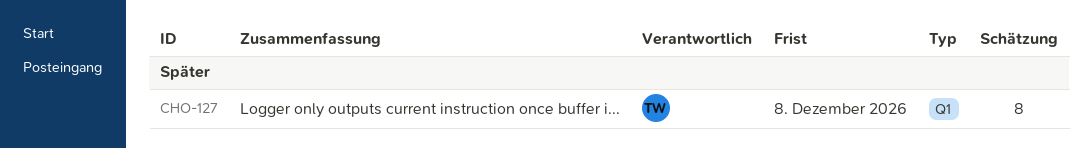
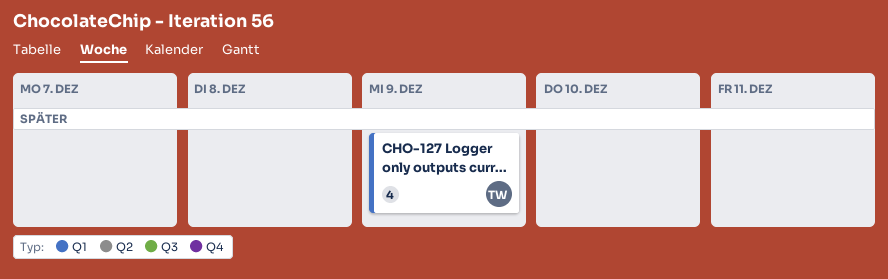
CHO-127, estimate: 8 -> 4
CHO-127, due: Dec 8 -> Dec 9

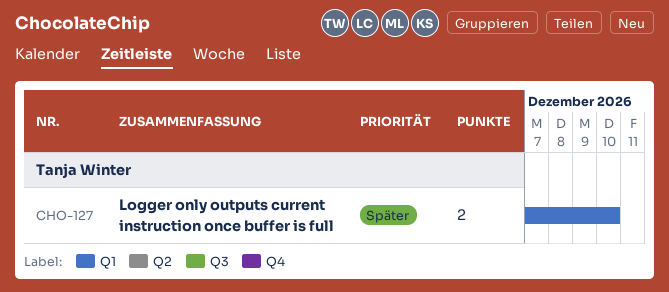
CHO-127, estimate: 4 -> 2
CHO-127, due: Dec 9 -> Dec 10

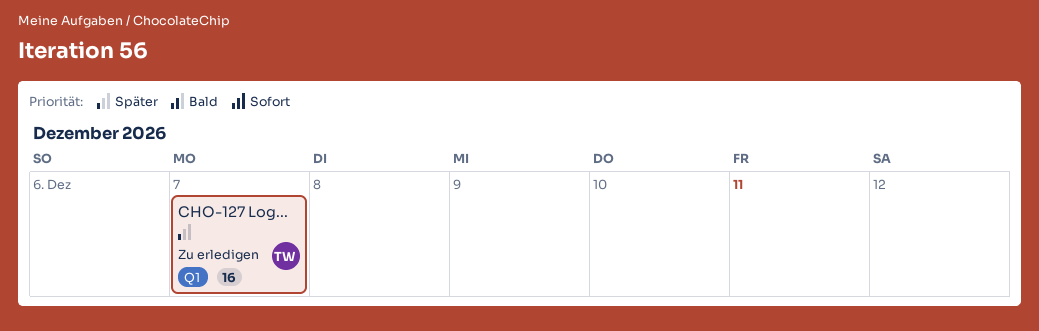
CHO-127, estimate: 2 -> 16
CHO-127, due: Dec 10 -> Dec 7

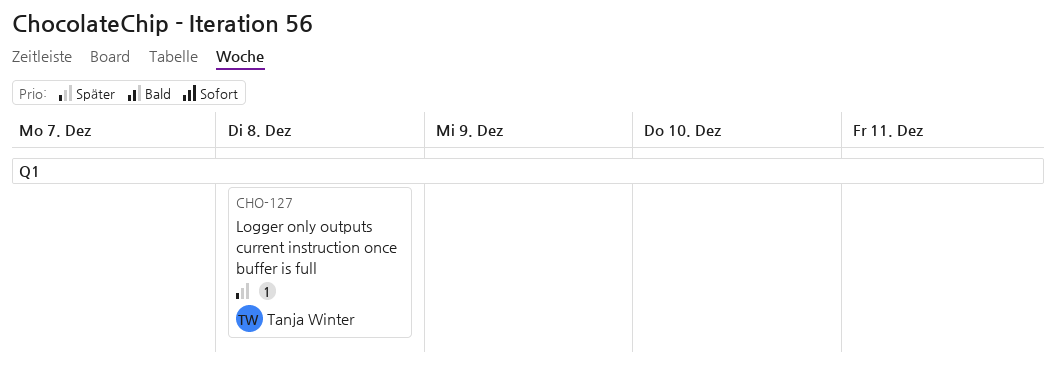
CHO-127, estimate: 16 -> 1
CHO-127, due: Dec 7 -> Dec 8

